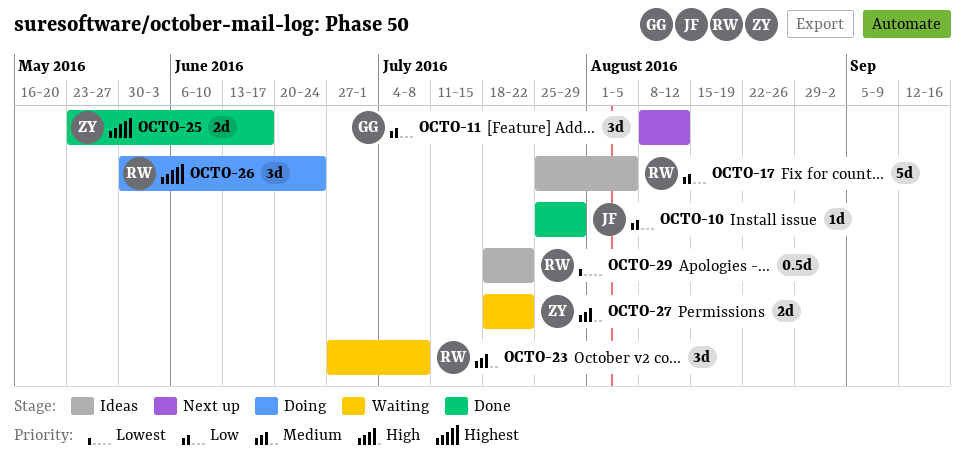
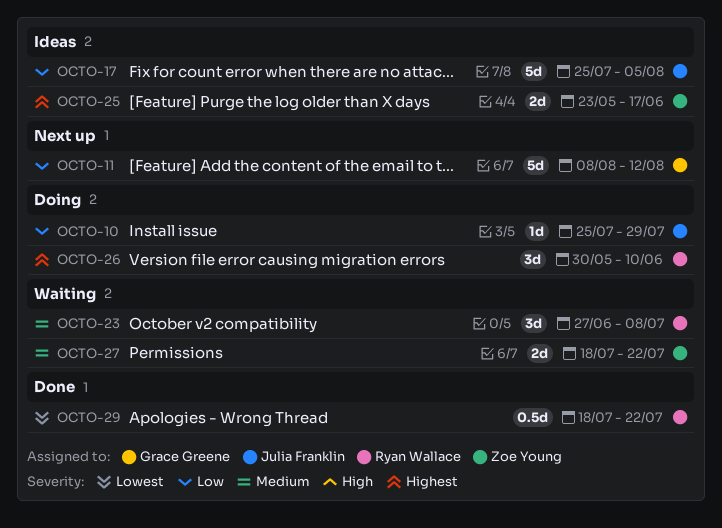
OCTO-10, status: Done -> Doing
OCTO-11, estimate: 3d -> 5d
OCTO-17, owner: Ryan Wallace -> Julia Franklin
OCTO-25, status: Done -> Ideas
OCTO-26, due: Jun 24 -> Jun 10
OCTO-29, status: Ideas -> Done

